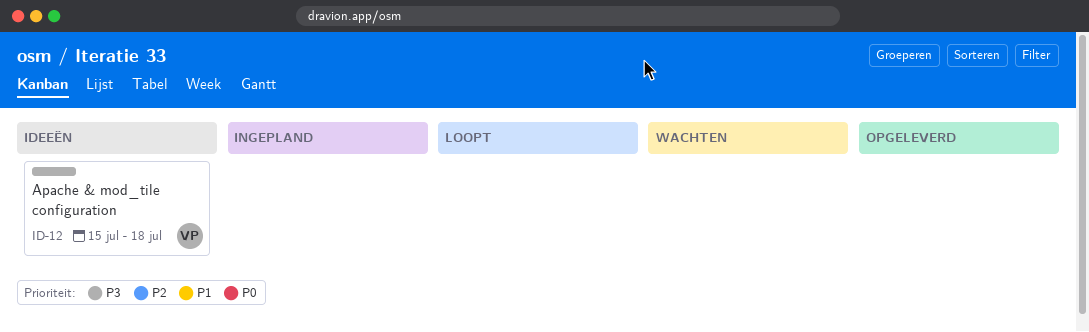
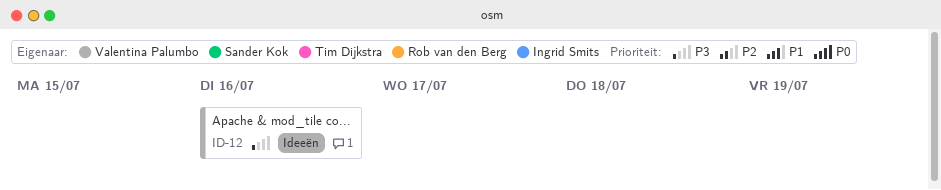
ID-12, due: Jul 18 -> Jul 16

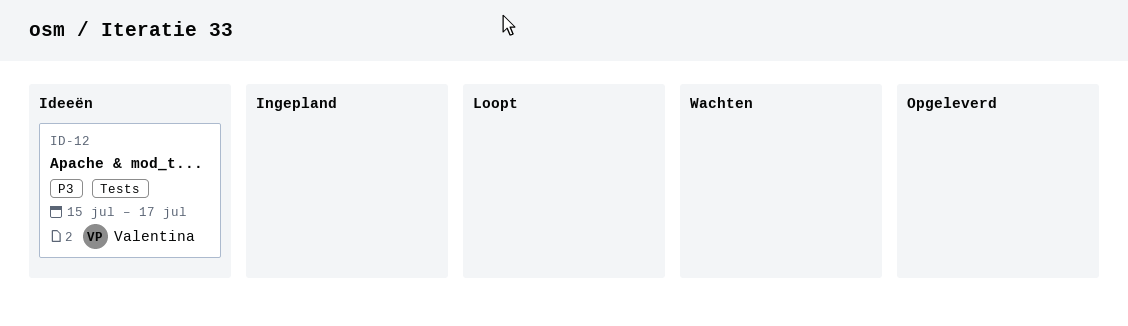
ID-12, due: Jul 16 -> Jul 17

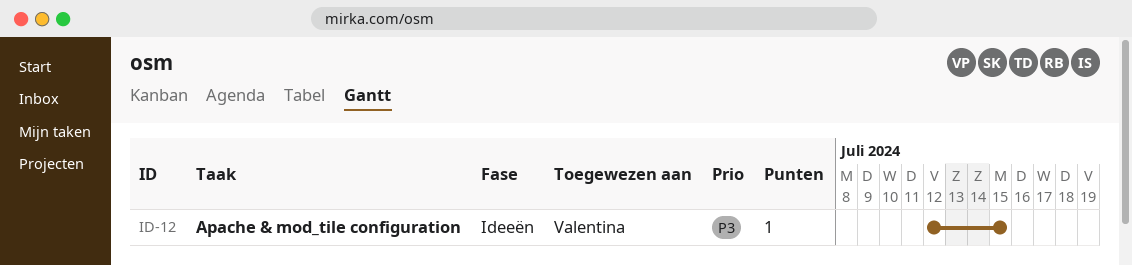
ID-12, start: Jul 15 -> Jul 12
ID-12, due: Jul 17 -> Jul 15

